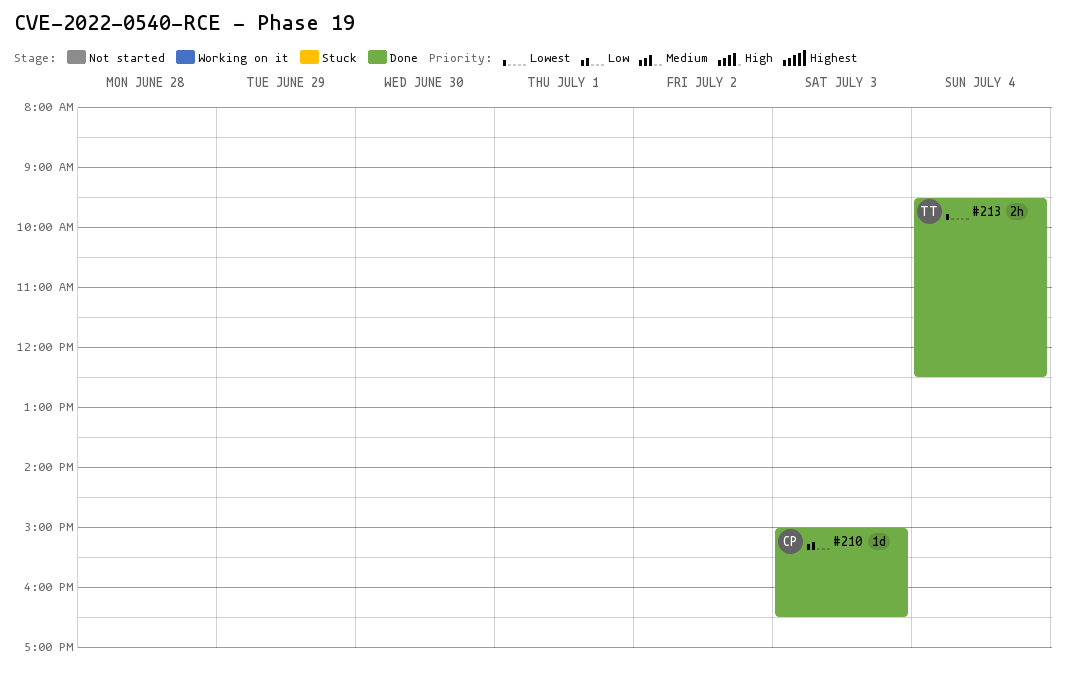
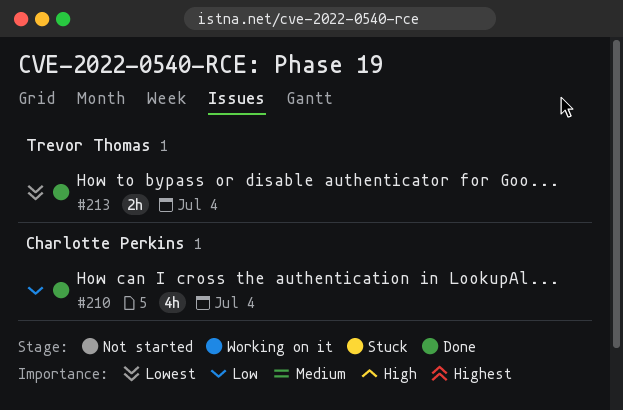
#210, estimate: 1d -> 4h
#210, day: Jul 3 -> Jul 4

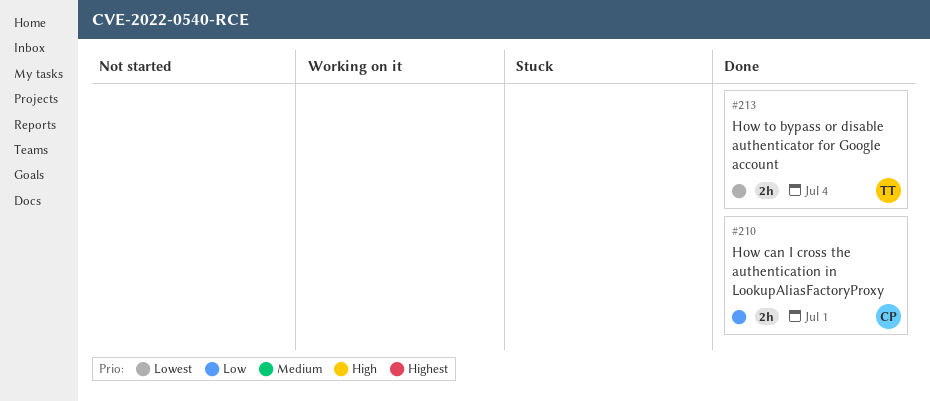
#210, estimate: 4h -> 2h
#210, day: Jul 4 -> Jul 1

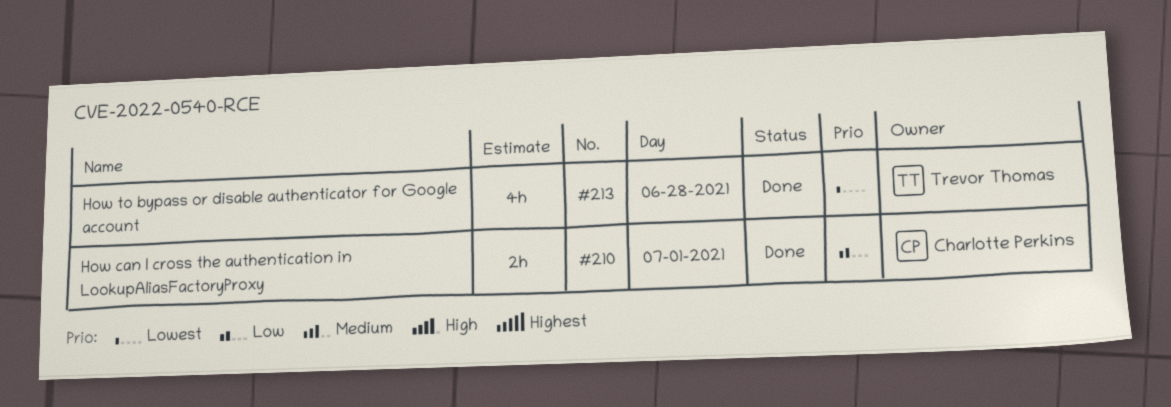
#213, estimate: 2h -> 4h
#213, day: Jul 4 -> Jun 28

